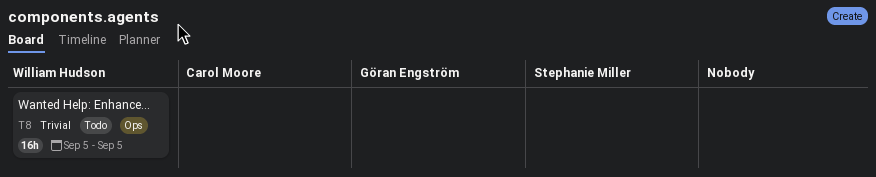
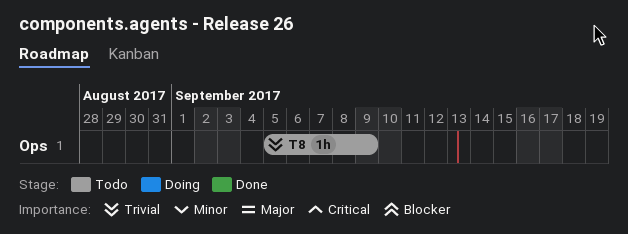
T8, estimate: 16h -> 1h
T8, due: Sep 5 -> Sep 9

